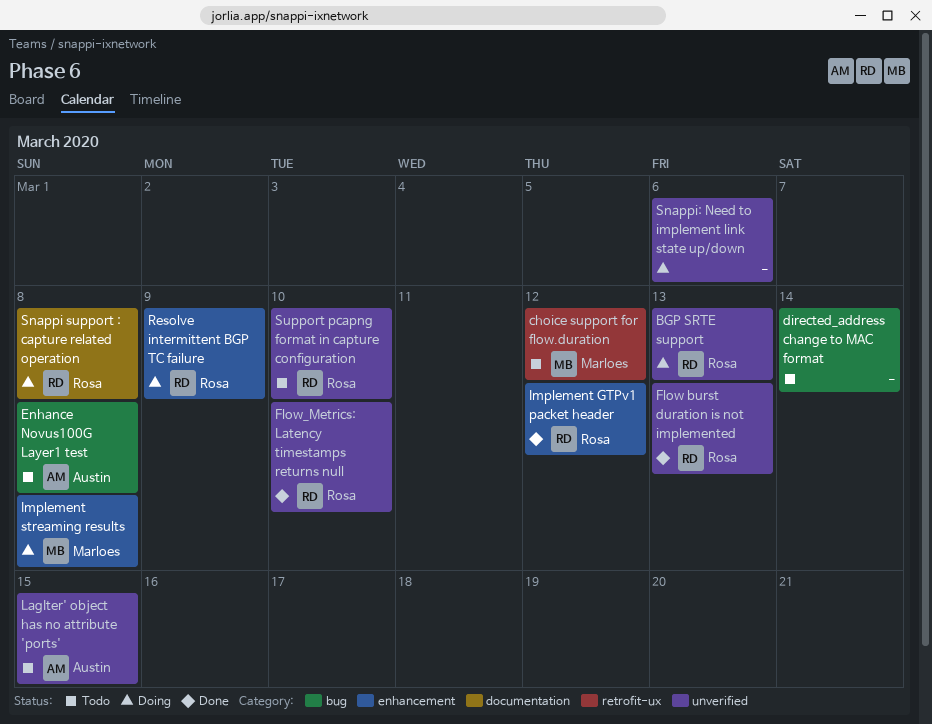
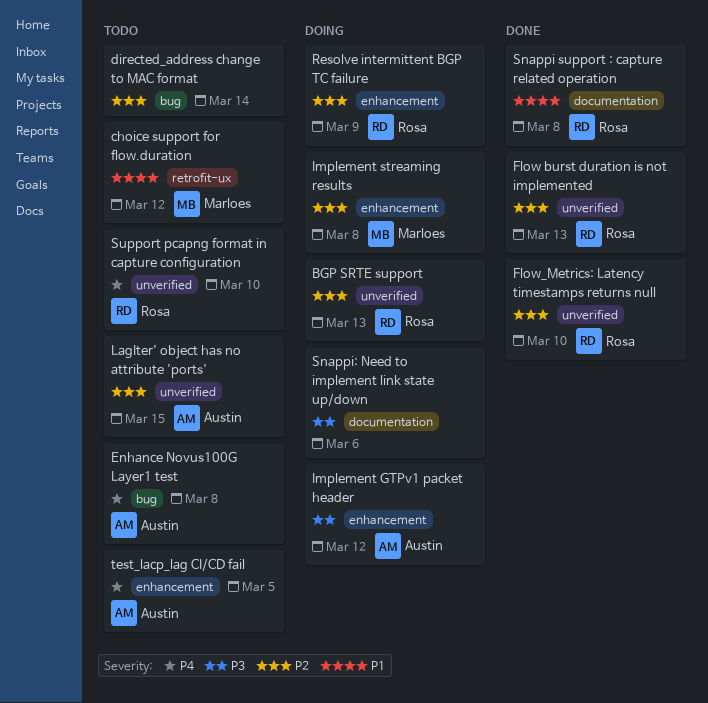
Implement GTPv1 packet header, status: Done -> Doing
Implement GTPv1 packet header, owner: Rosa -> Austin
Snappi support : capture related operation, status: Doing -> Done
Snappi: Need to implement link state up/down, label: unverified -> documentation
test_lacp_lag CI/CD fail: none -> present

